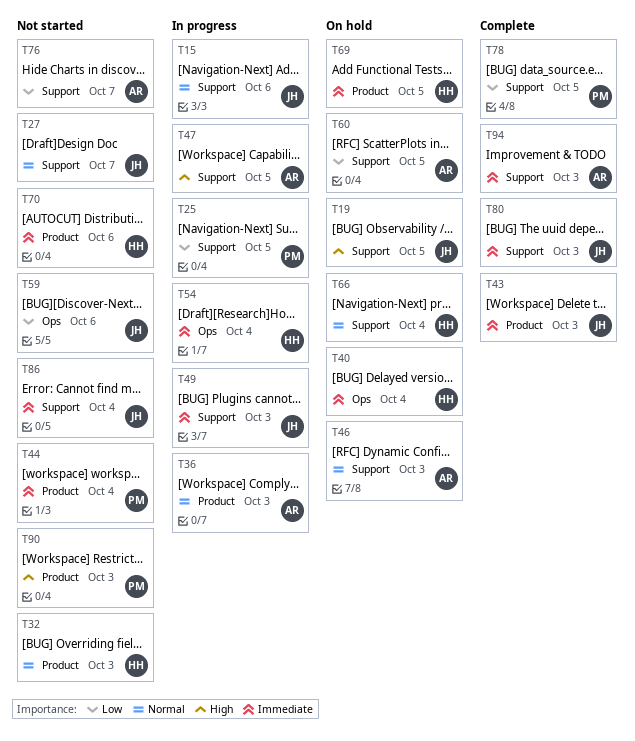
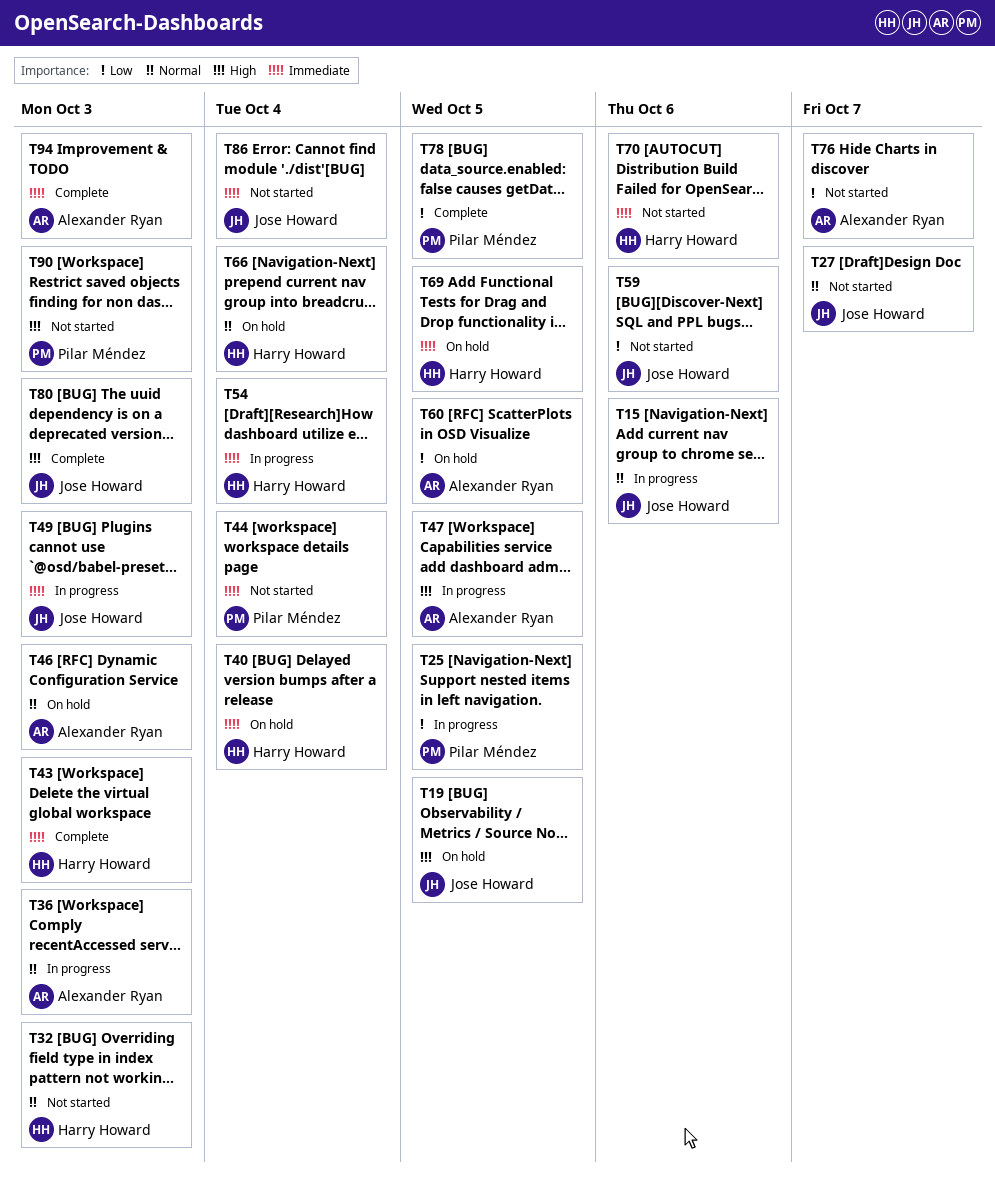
T43, owner: Jose Howard -> Harry Howard
T80, priority: Immediate -> High

